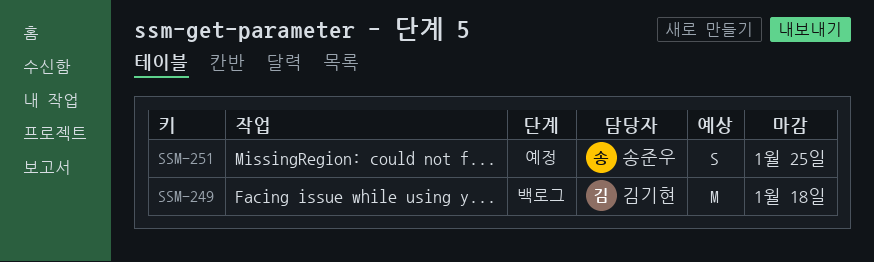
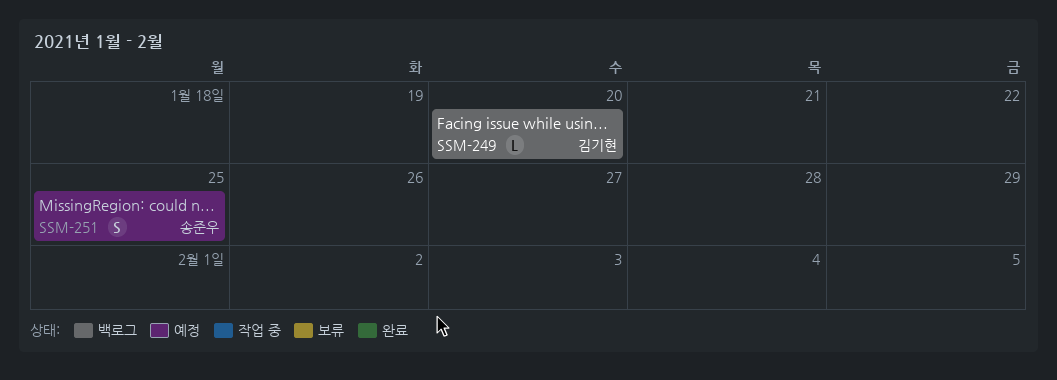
SSM-249, estimate: M -> L
SSM-249, due: Jan 18 -> Jan 20

